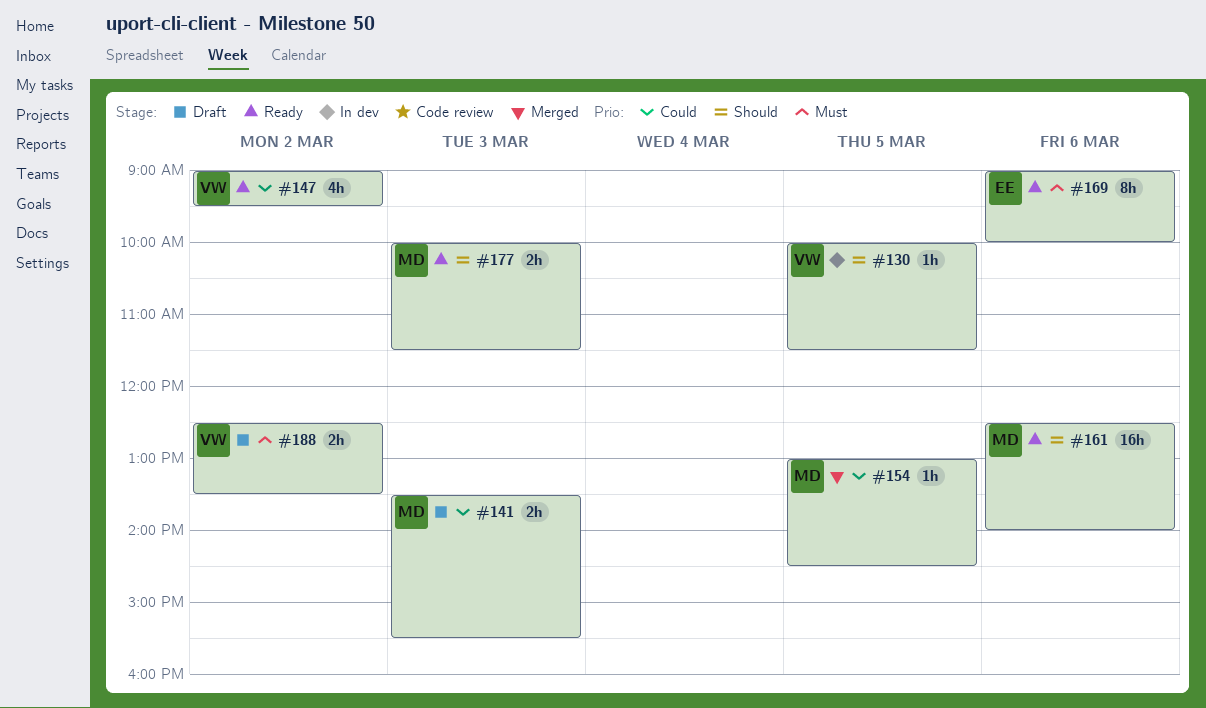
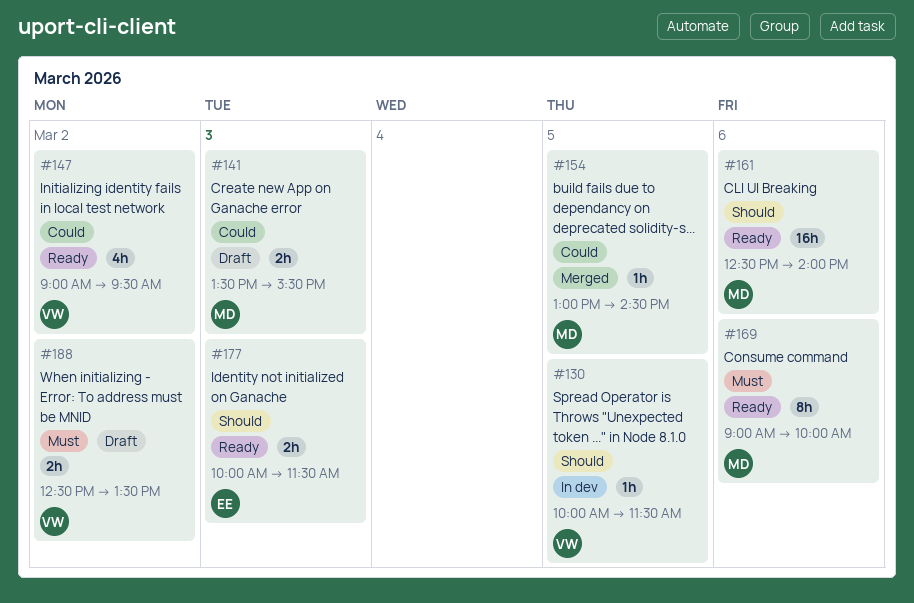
#169, owner: EE -> MD
#177, owner: MD -> EE

